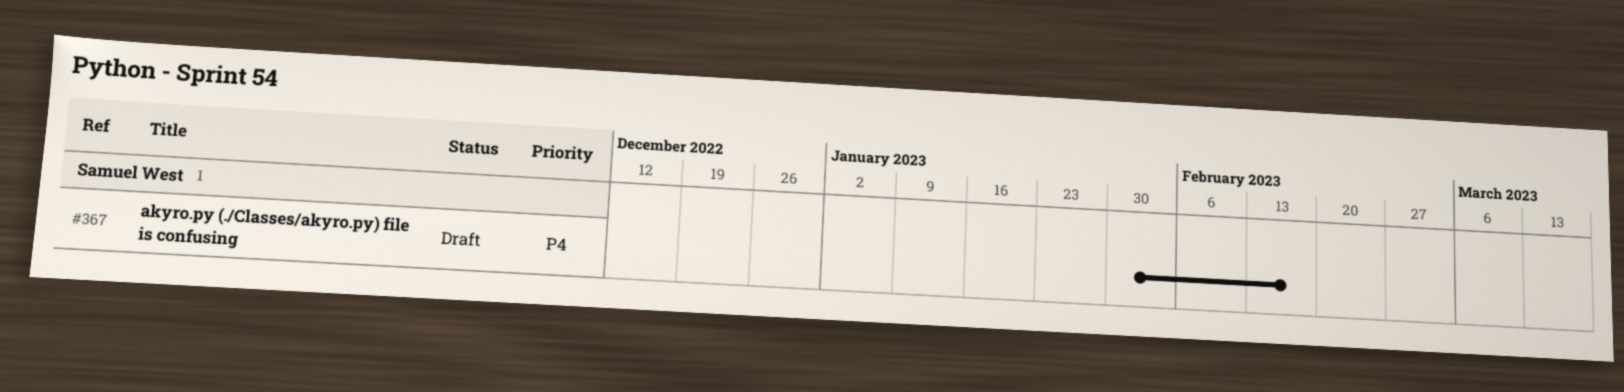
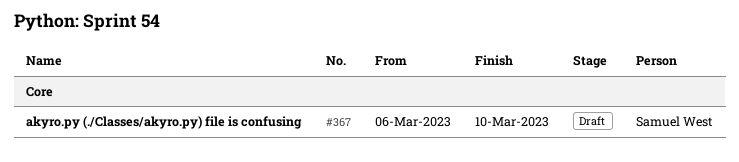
#367, start: Jan 30 -> Mar 6
#367, due: Feb 17 -> Mar 10

